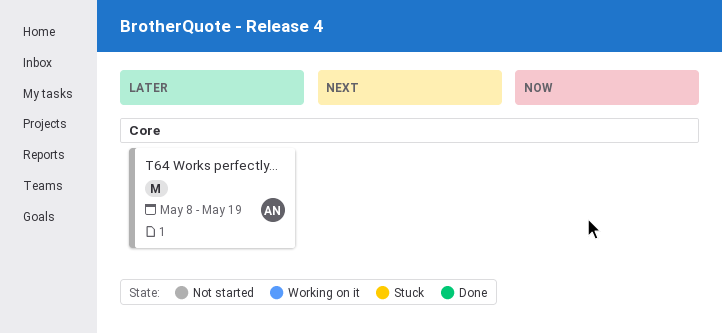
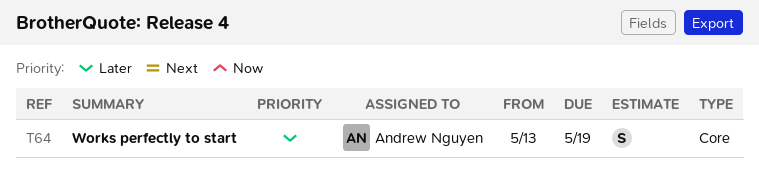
T64, estimate: M -> S
T64, start: May 8 -> May 13

